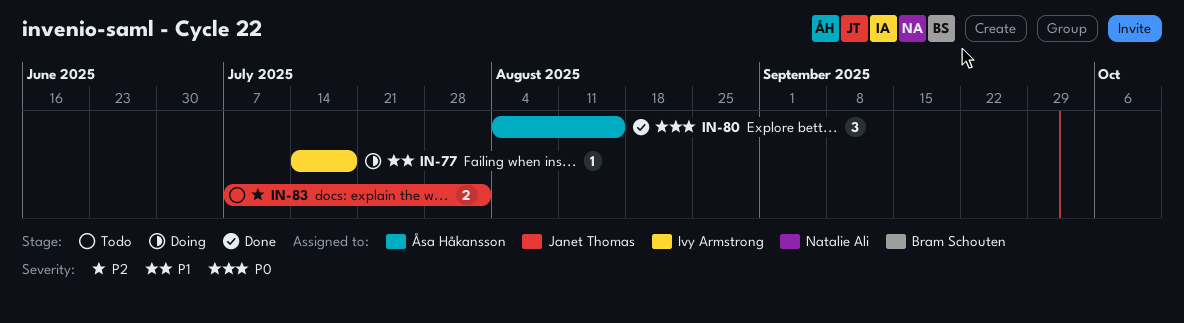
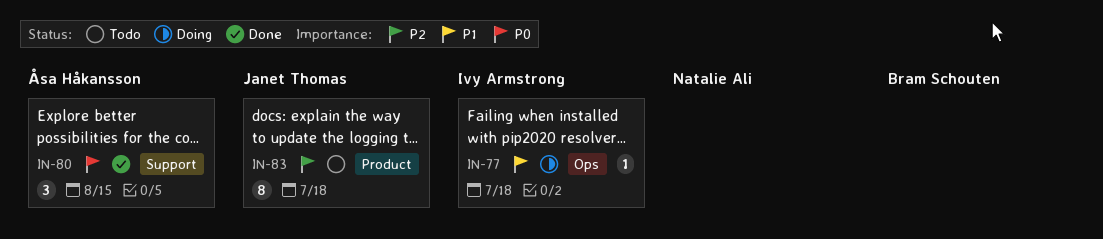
IN-83, estimate: 2 -> 8
IN-83, due: Aug 1 -> Jul 18

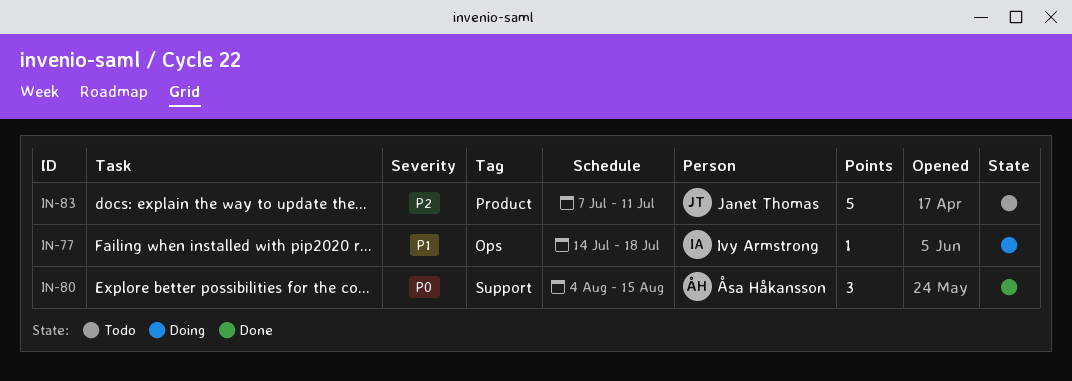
IN-83, estimate: 8 -> 5
IN-83, due: Jul 18 -> Jul 11

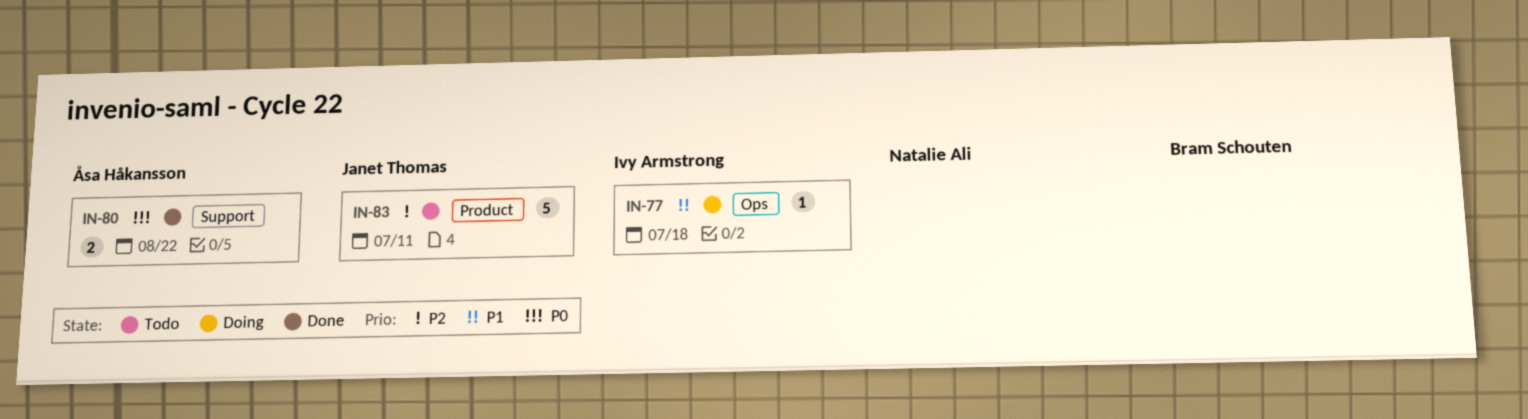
IN-80, estimate: 3 -> 2
IN-80, due: Aug 15 -> Aug 22

